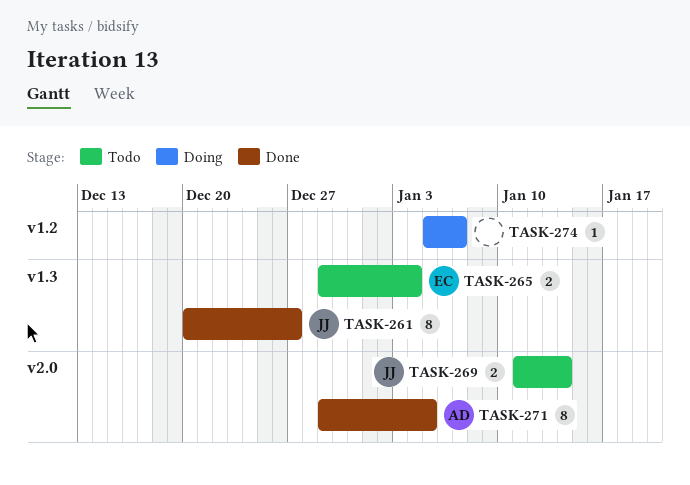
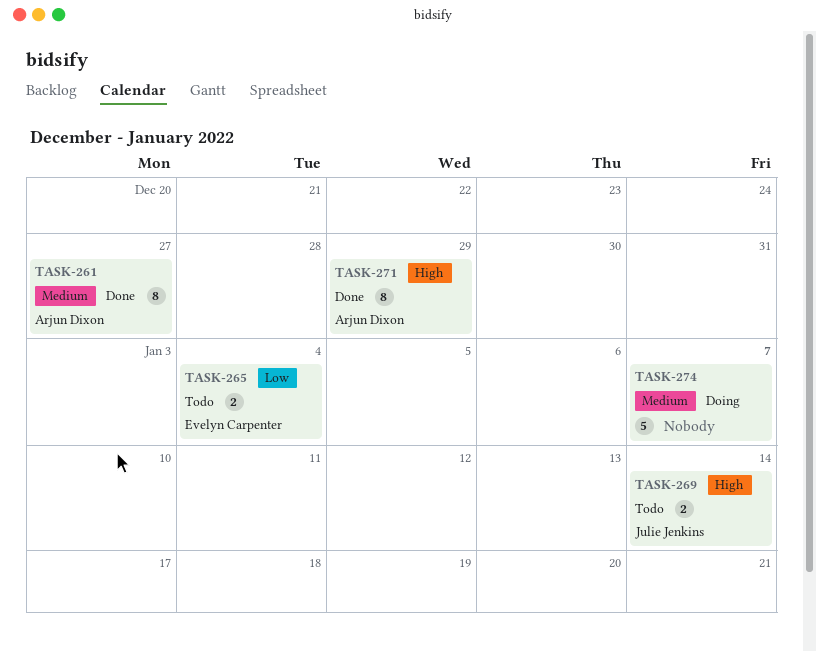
TASK-261, owner: Julie Jenkins -> Arjun Dixon
TASK-271, due: Jan 5 -> Dec 29
TASK-274, estimate: 1 -> 5

